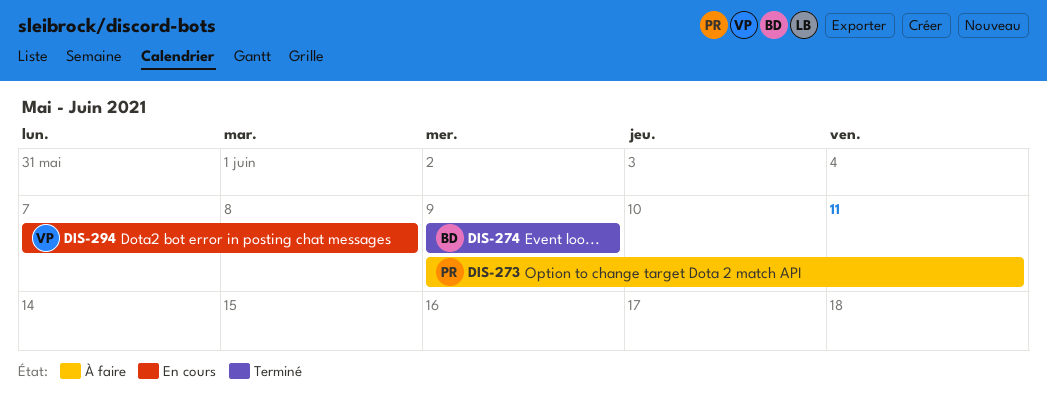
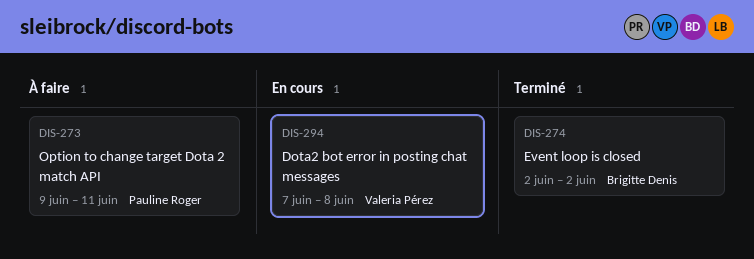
DIS-274, start: Jun 9 -> Jun 2
DIS-274, due: Jun 9 -> Jun 2

